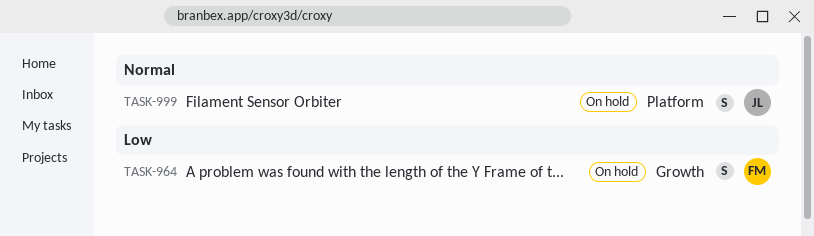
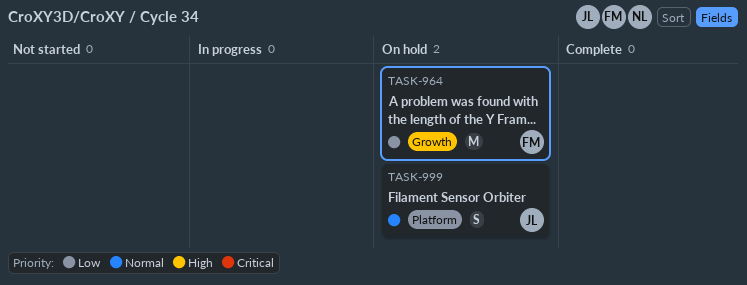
TASK-964, estimate: S -> M

